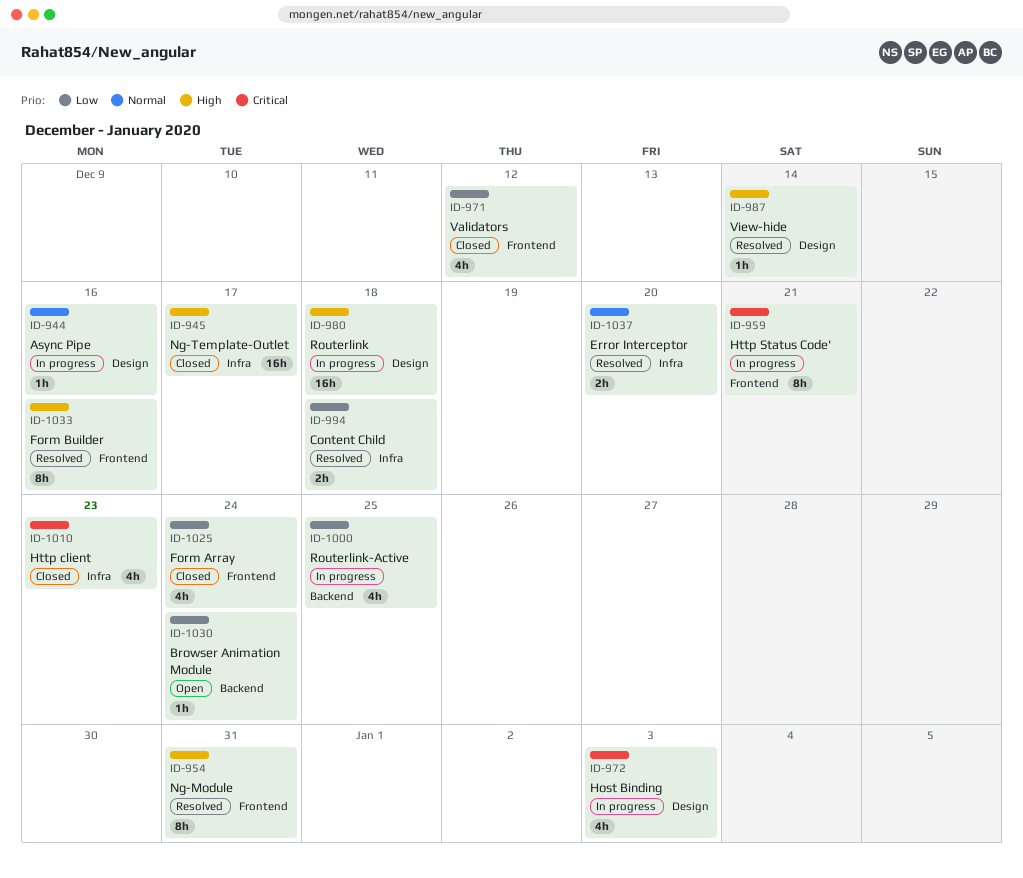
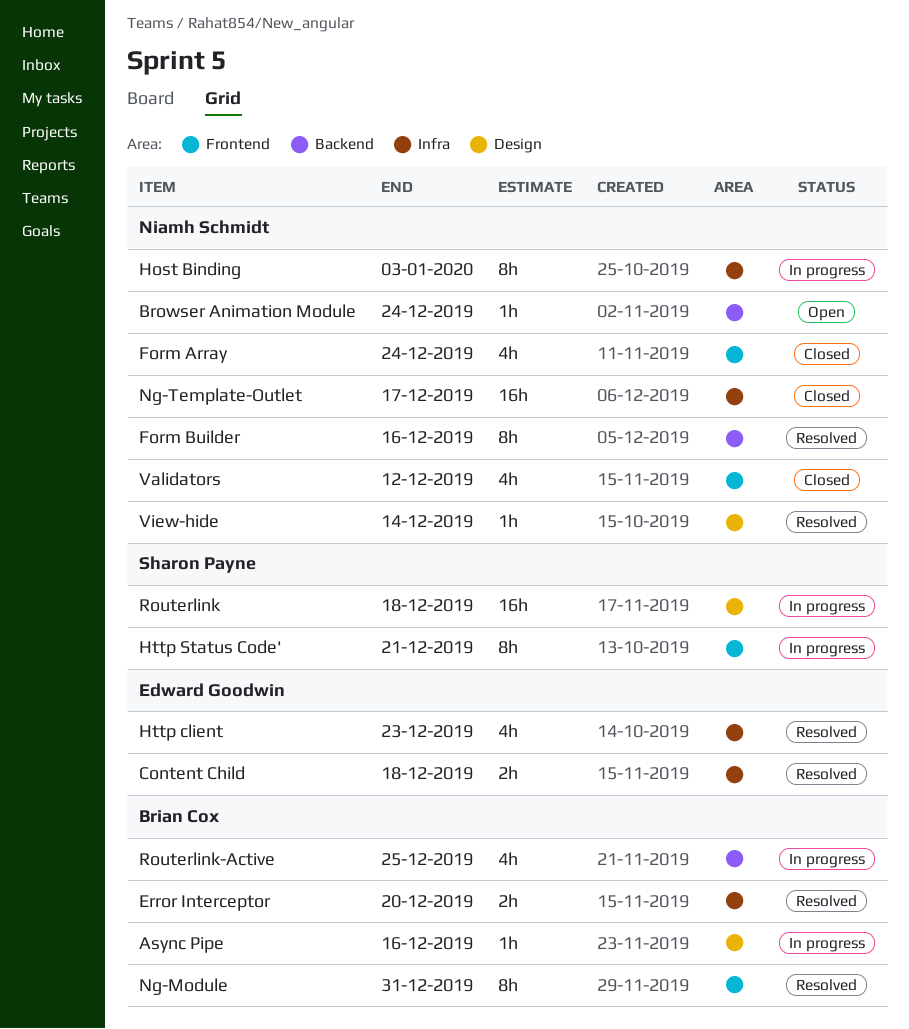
Form Builder, label: Frontend -> Backend
Host Binding, label: Design -> Infra
Host Binding, estimate: 4h -> 8h
Http client, status: Closed -> Resolved

